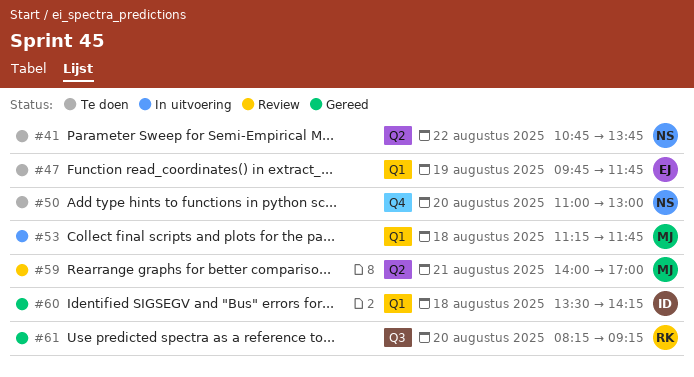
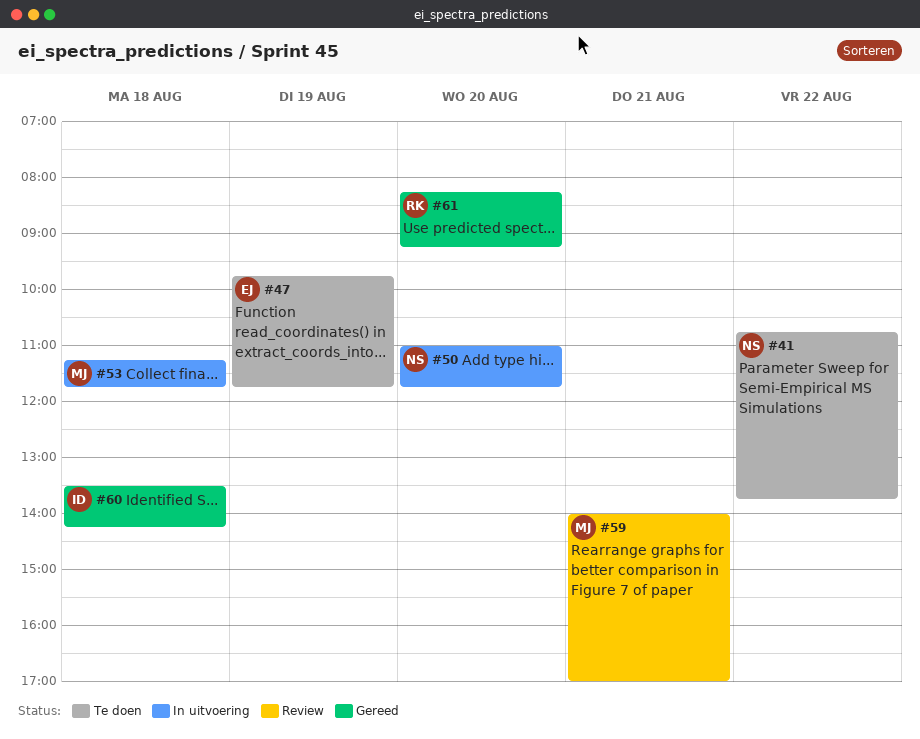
#50, status: Te doen -> In uitvoering
#50, ends: 13:00 -> 11:45

